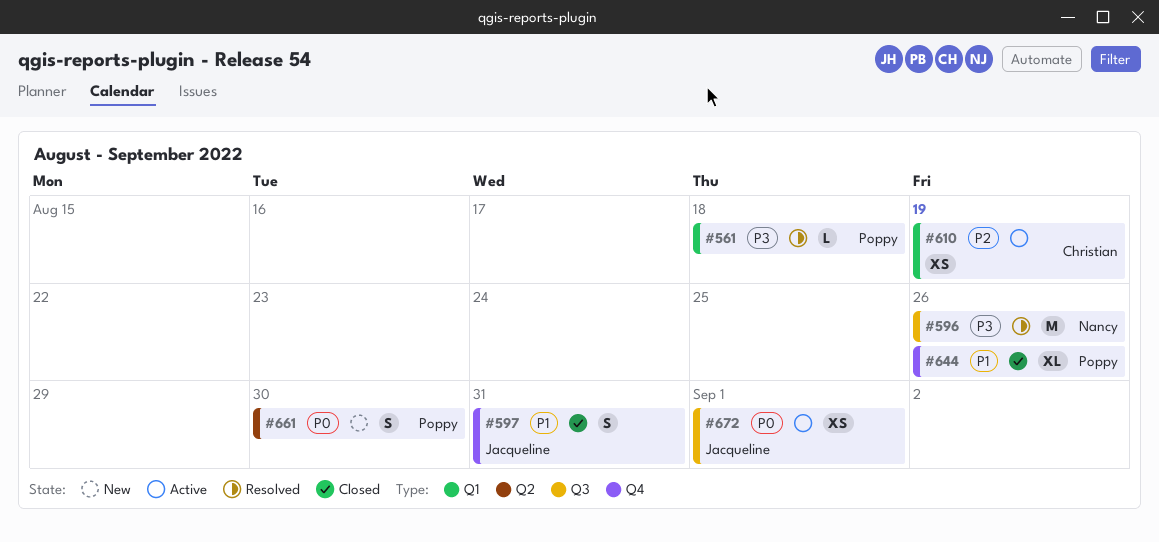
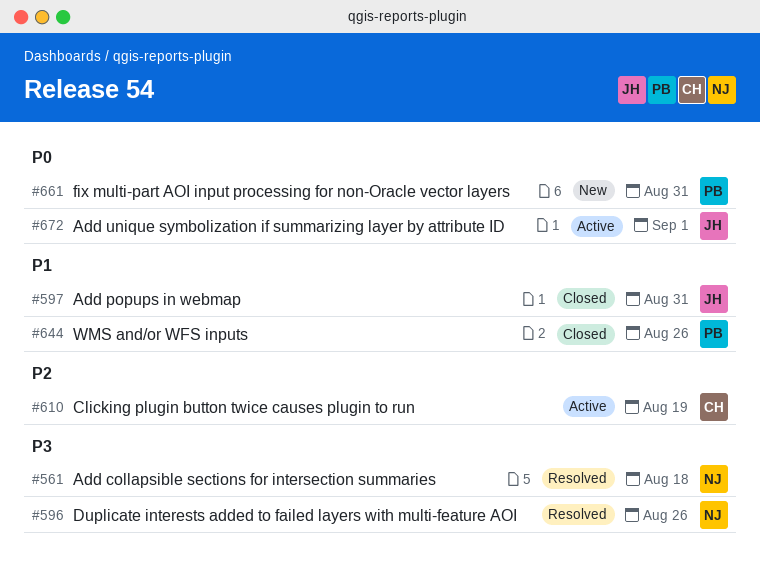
#561, owner: Poppy -> Nancy
#661, due: Aug 30 -> Aug 31

